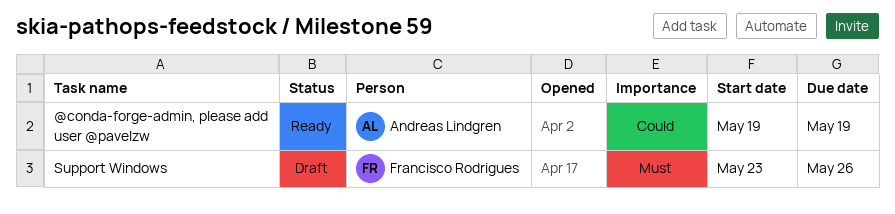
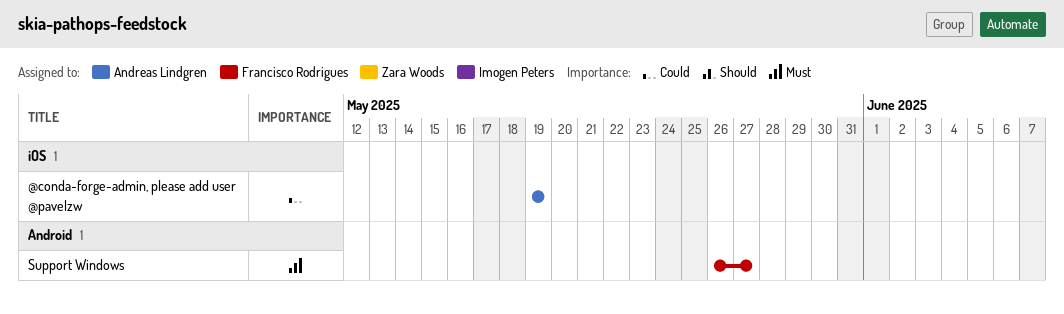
Support Windows, start: May 23 -> May 26
Support Windows, due: May 26 -> May 27

